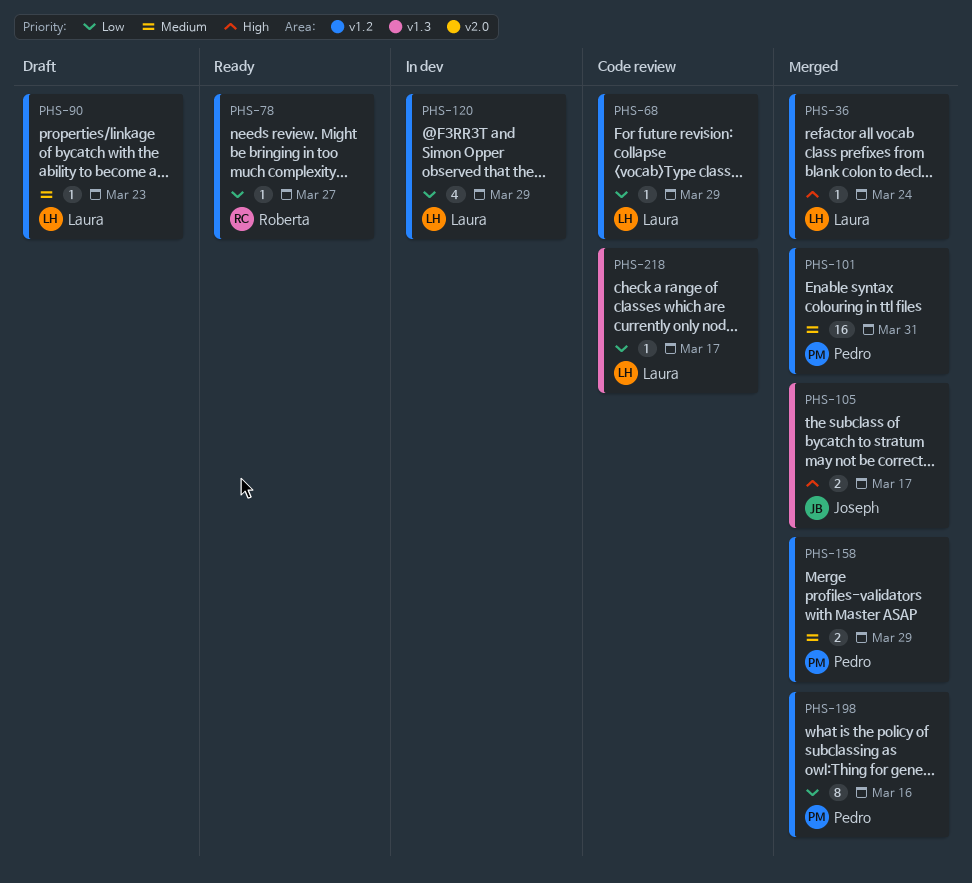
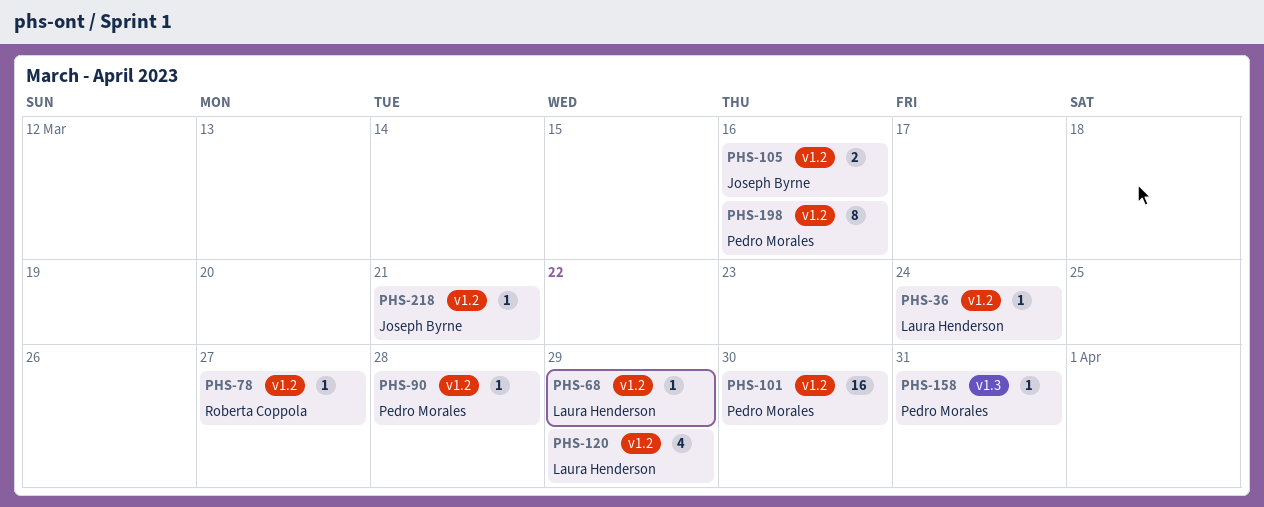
PHS-90, owner: Laura Henderson -> Pedro Morales
PHS-90, due: Mar 23 -> Mar 28
PHS-101, due: Mar 31 -> Mar 30
PHS-105, label: v1.3 -> v1.2
PHS-105, due: Mar 17 -> Mar 16
PHS-158, label: v1.2 -> v1.3
PHS-158, estimate: 2 -> 1
PHS-158, due: Mar 29 -> Mar 31
PHS-218, owner: Laura Henderson -> Joseph Byrne
PHS-218, label: v1.3 -> v1.2
PHS-218, due: Mar 17 -> Mar 21

